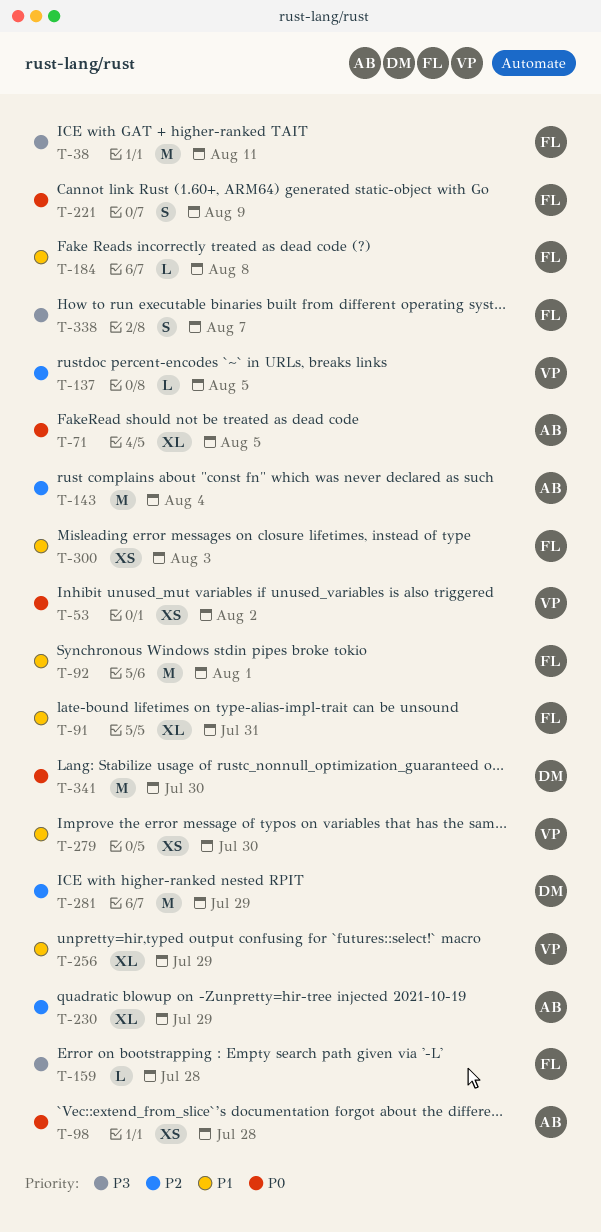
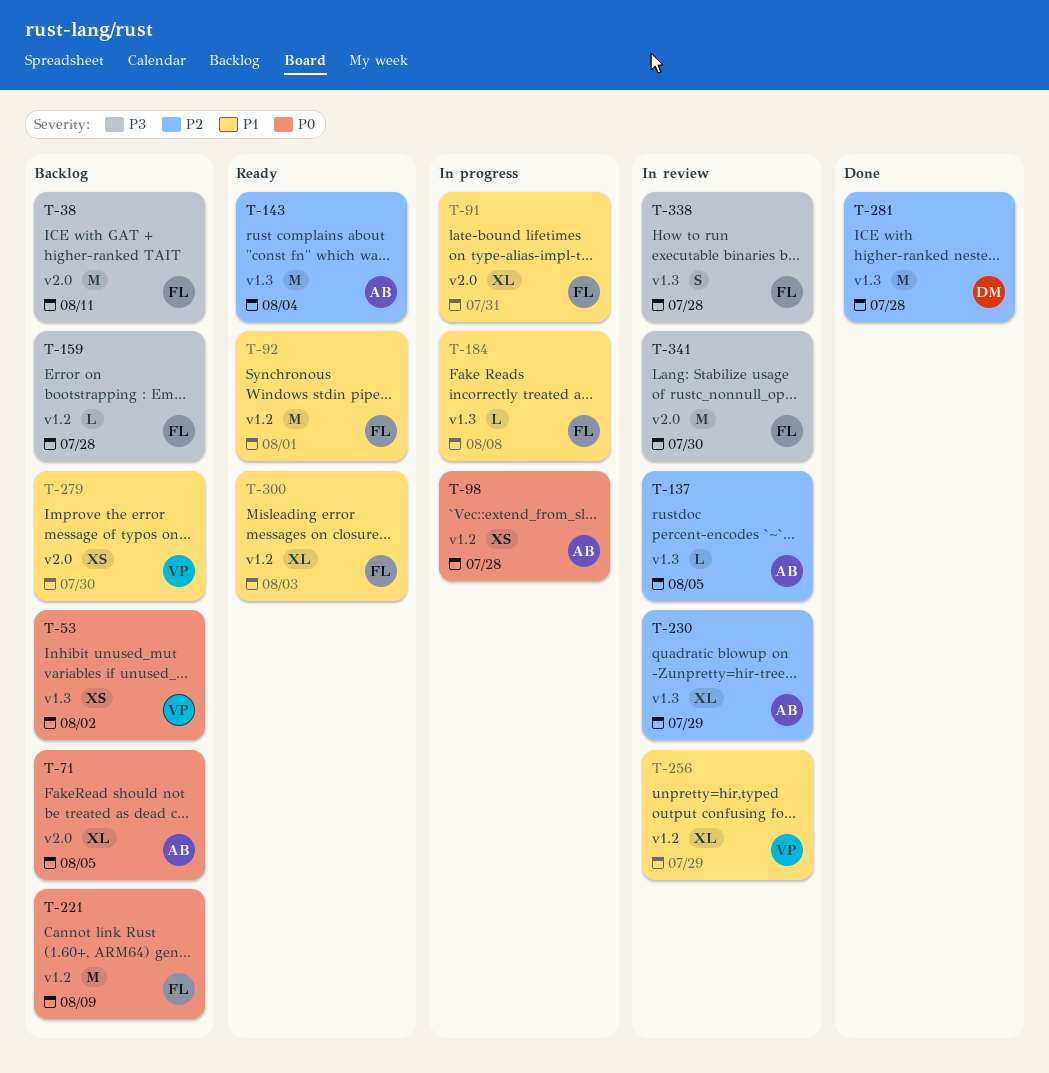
T-137, owner: VP -> AB
T-221, estimate: S -> M
T-281, due: Jul 29 -> Jul 28
T-300, estimate: XS -> XL
T-338, due: Aug 7 -> Jul 28
T-341, owner: DM -> FL
T-341, priority: P0 -> P3

